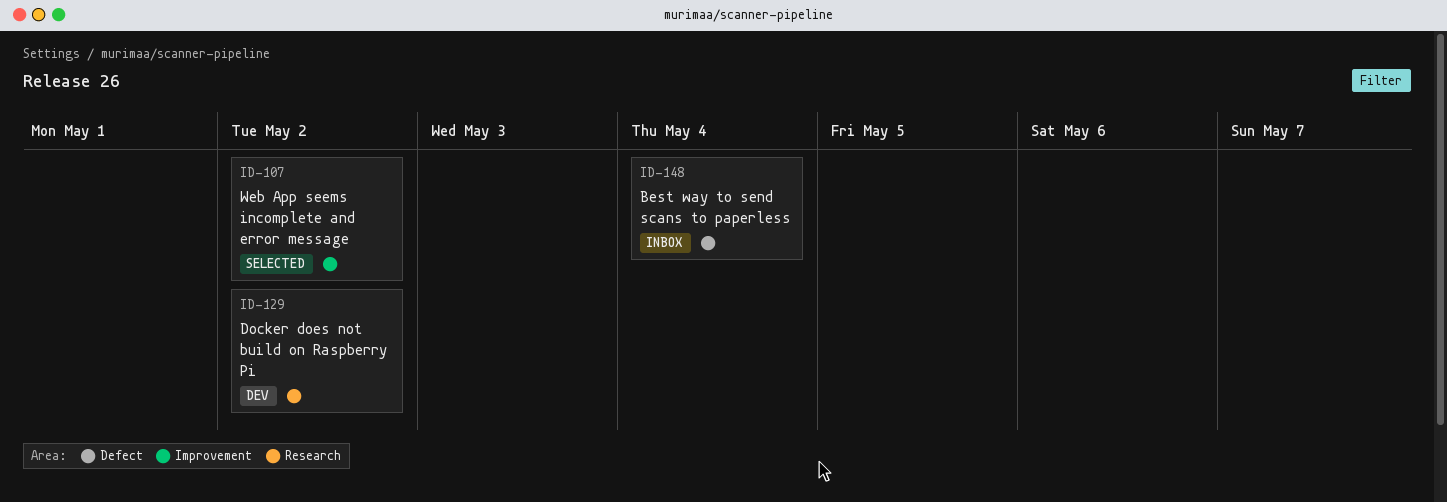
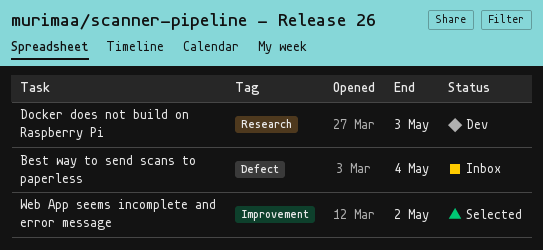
Docker does not build on Raspberry Pi, due: May 2 -> May 3

